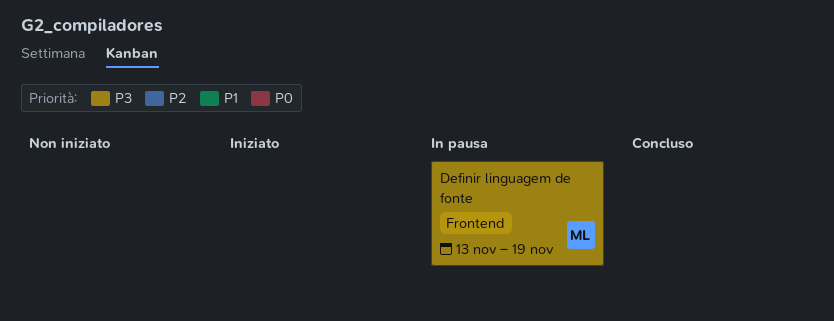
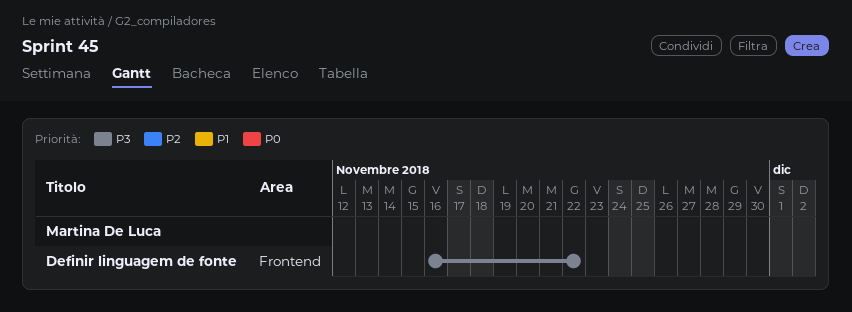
Definir linguagem de fonte, start: Nov 13 -> Nov 16
Definir linguagem de fonte, due: Nov 19 -> Nov 22

